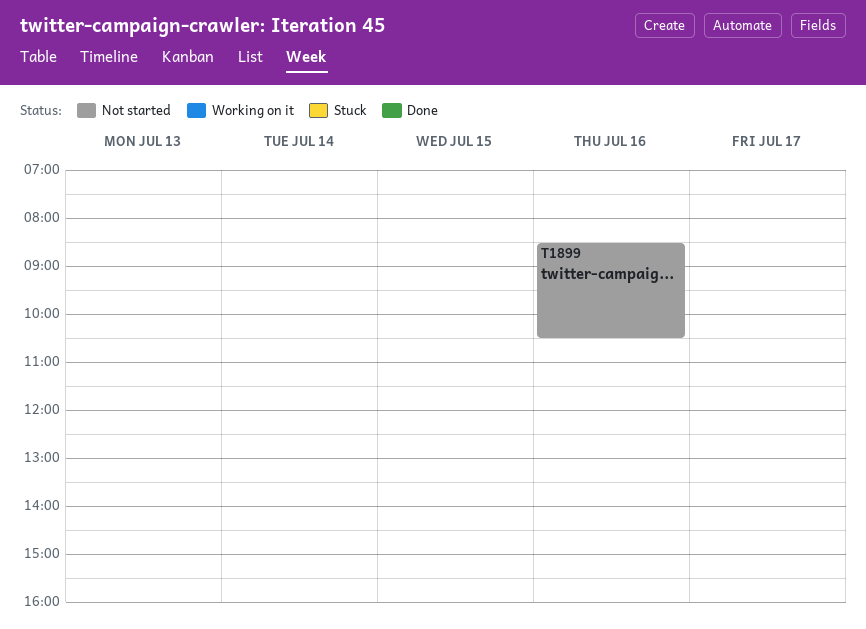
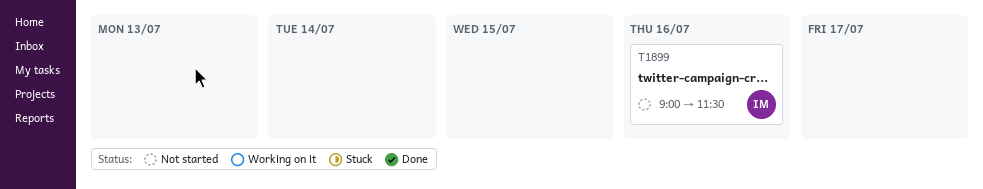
T1899, begins: 08:30 -> 09:00
T1899, ends: 10:30 -> 11:30

